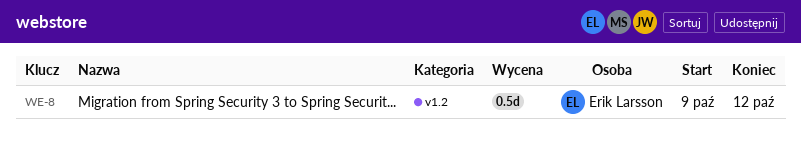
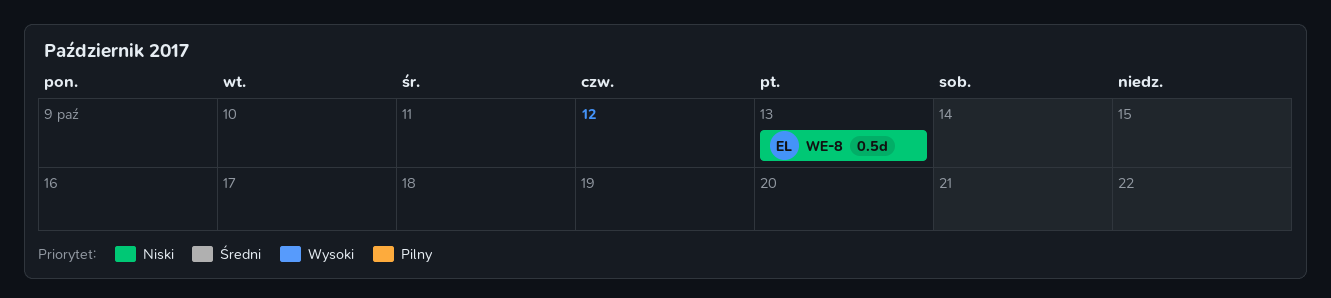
WE-8, start: Oct 9 -> Oct 13
WE-8, due: Oct 12 -> Oct 13

